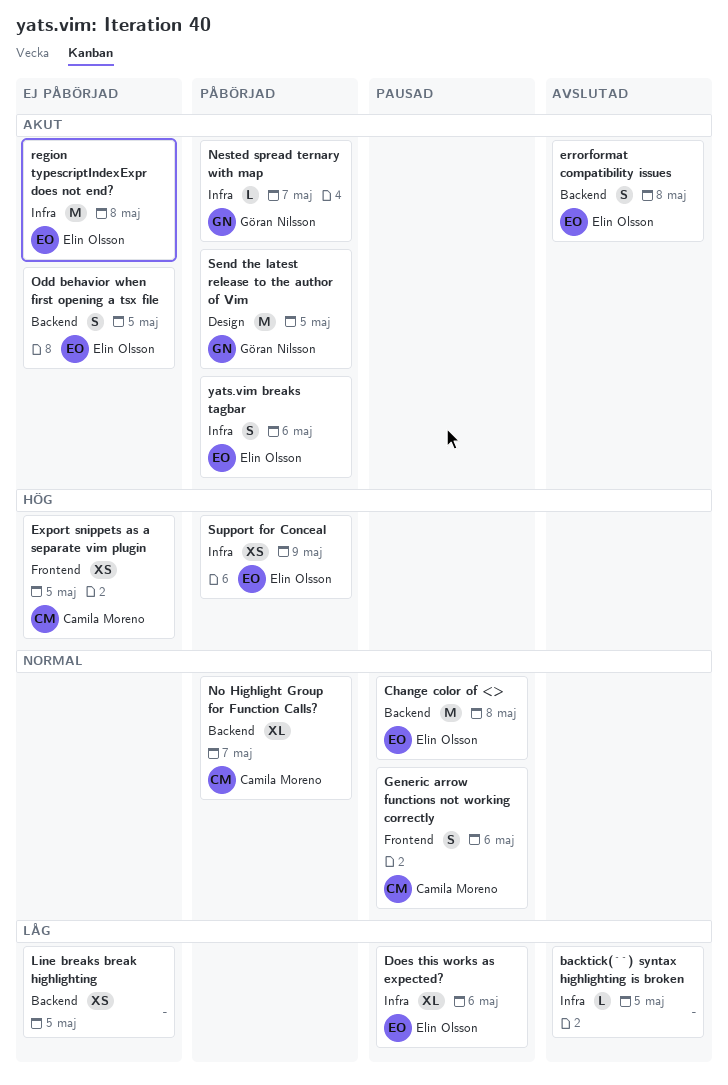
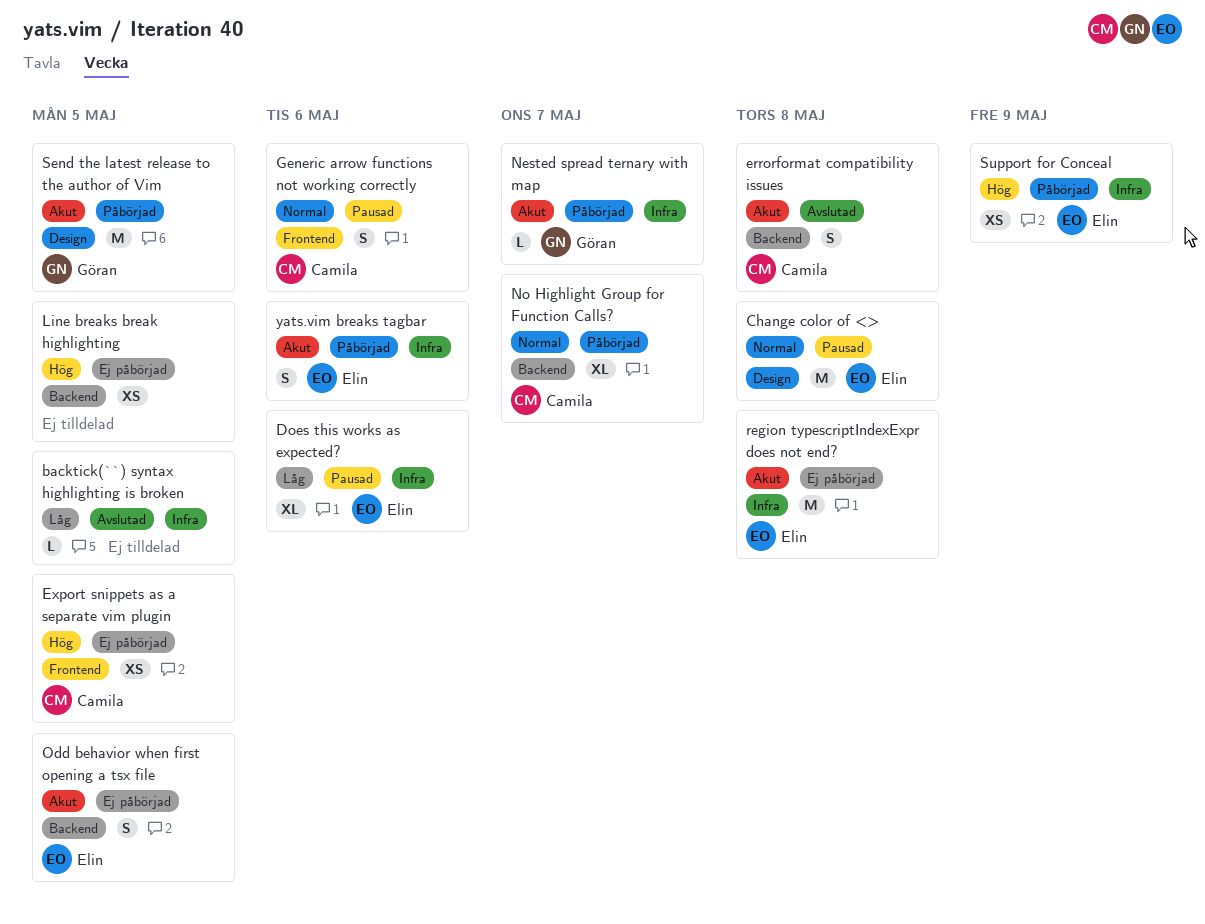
Change color of <>, label: Backend -> Design
errorformat compatibility issues, owner: Elin Olsson -> Camila Moreno
Line breaks break highlighting, priority: Låg -> Hög

